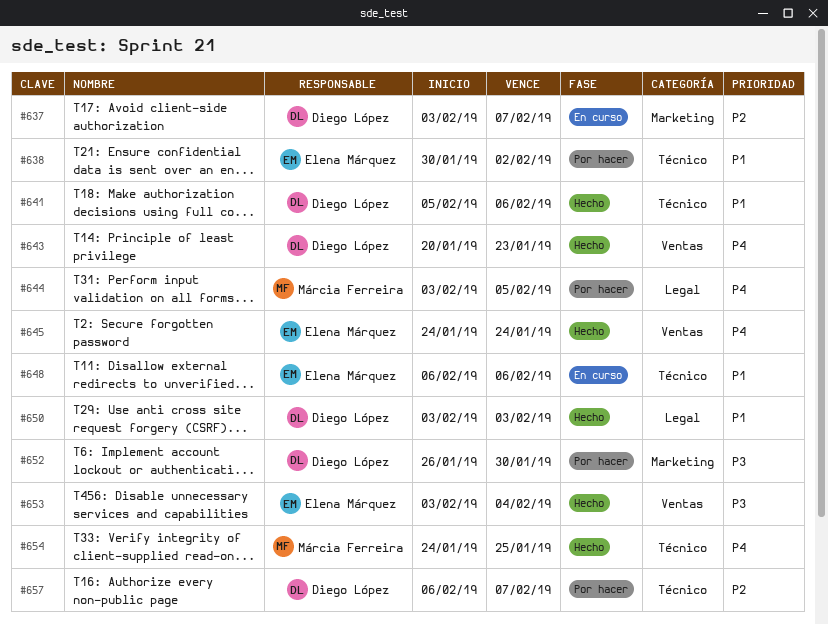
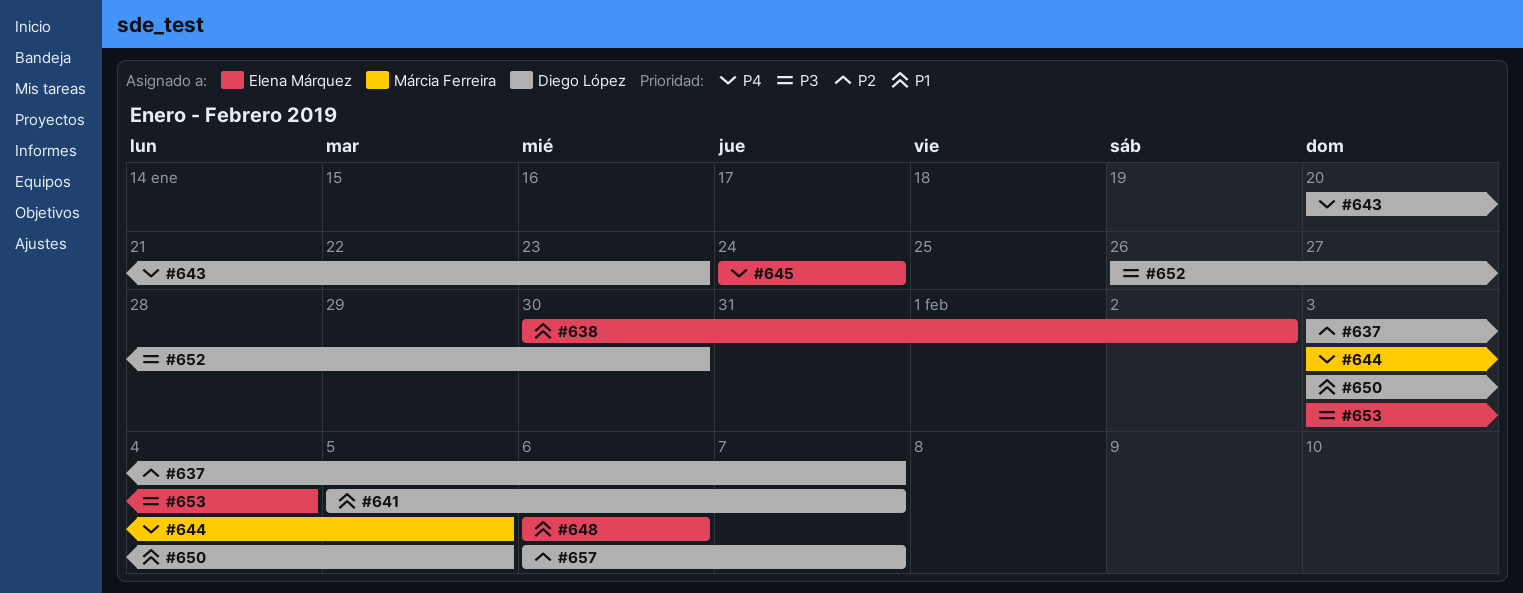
#641, due: Feb 6 -> Feb 7
#650, due: Feb 3 -> Feb 5
#654: present -> none

